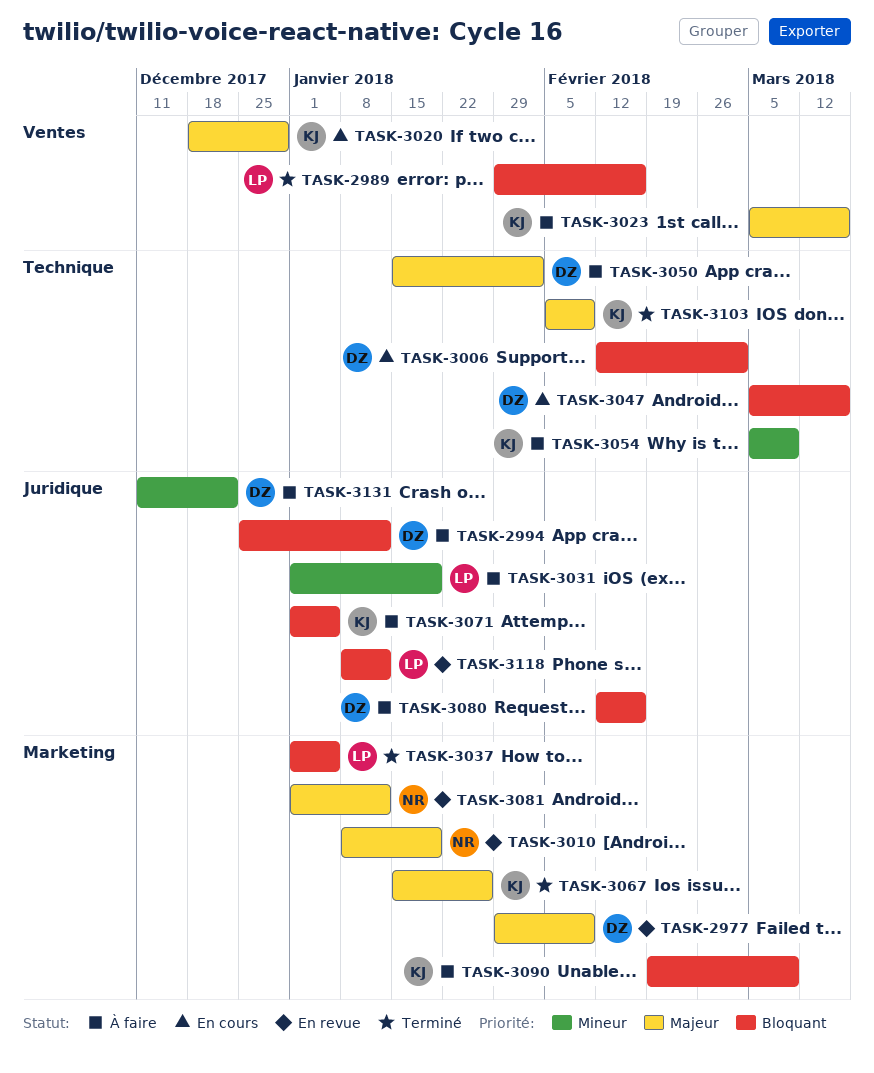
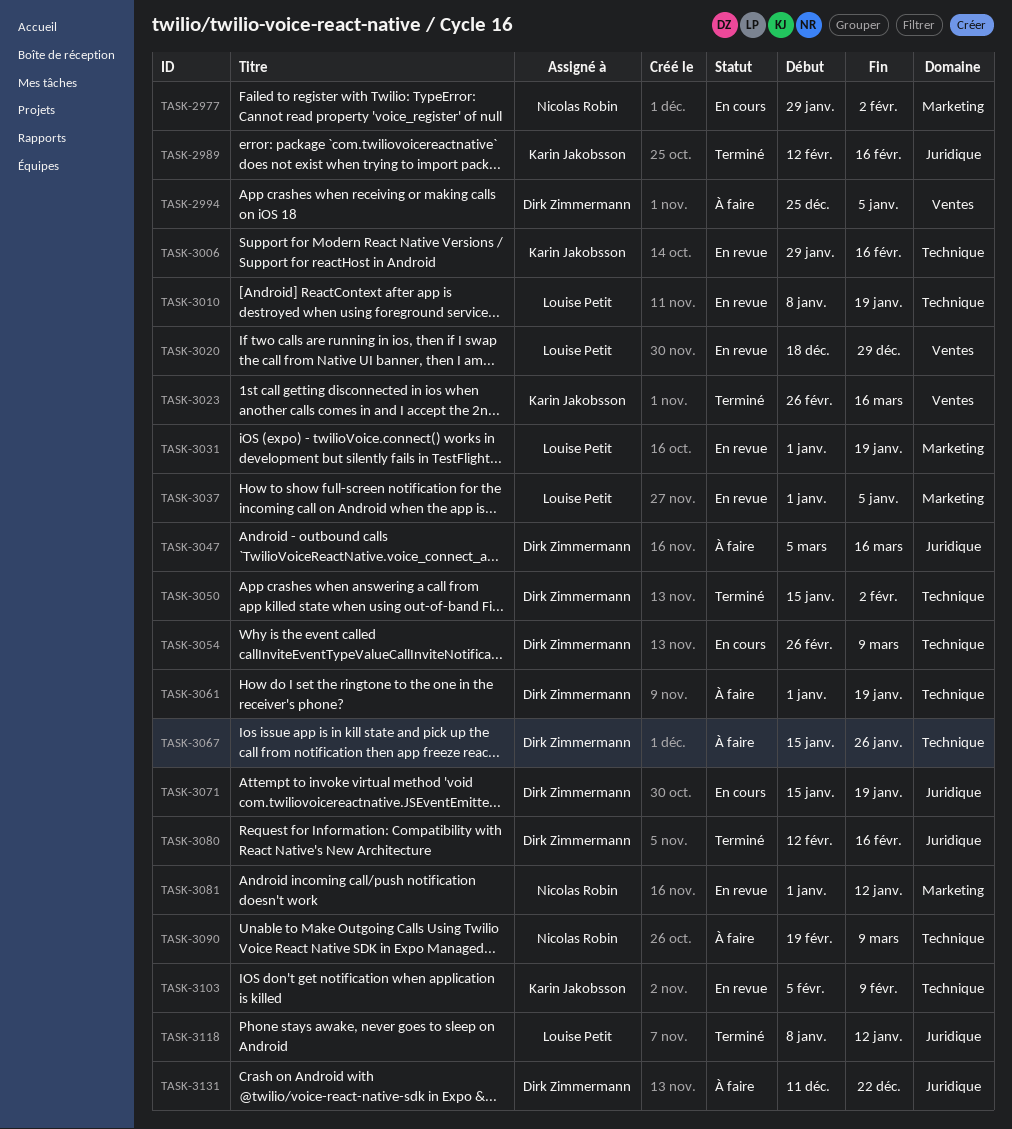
TASK-2977, status: En revue -> En cours
TASK-2977, owner: Dirk Zimmermann -> Nicolas Robin
TASK-2977, due: Feb 9 -> Feb 2
TASK-2989, owner: Louise Petit -> Karin Jakobsson
TASK-2989, label: Ventes -> Juridique
TASK-2989, start: Jan 29 -> Feb 12
TASK-2994, label: Juridique -> Ventes
TASK-2994, due: Jan 12 -> Jan 5
TASK-3006, status: En cours -> En revue
TASK-3006, owner: Dirk Zimmermann -> Karin Jakobsson
TASK-3006, start: Feb 12 -> Jan 29
TASK-3006, due: Mar 2 -> Feb 16
TASK-3010, owner: Nicolas Robin -> Louise Petit
TASK-3010, label: Marketing -> Technique
TASK-3020, status: En cours -> En revue
TASK-3020, owner: Karin Jakobsson -> Louise Petit
TASK-3023, status: À faire -> Terminé
TASK-3023, start: Mar 5 -> Feb 26
TASK-3031, status: À faire -> En revue
TASK-3031, label: Juridique -> Marketing
TASK-3037, status: Terminé -> En revue
TASK-3047, status: En cours -> À faire
TASK-3047, label: Technique -> Juridique
TASK-3050, status: À faire -> Terminé
TASK-3054, status: À faire -> En cours
TASK-3054, owner: Karin Jakobsson -> Dirk Zimmermann
TASK-3054, start: Mar 5 -> Feb 26
TASK-3061: none -> present
TASK-3067, status: Terminé -> À faire
TASK-3067, owner: Karin Jakobsson -> Dirk Zimmermann
TASK-3067, label: Marketing -> Technique
TASK-3071, status: À faire -> En cours
TASK-3071, owner: Karin Jakobsson -> Dirk Zimmermann
TASK-3071, start: Jan 1 -> Jan 15
TASK-3071, due: Jan 5 -> Jan 19
TASK-3080, status: À faire -> Terminé
TASK-3090, owner: Karin Jakobsson -> Nicolas Robin
TASK-3090, label: Marketing -> Technique
TASK-3103, status: Terminé -> En revue
TASK-3118, status: En revue -> Terminé

